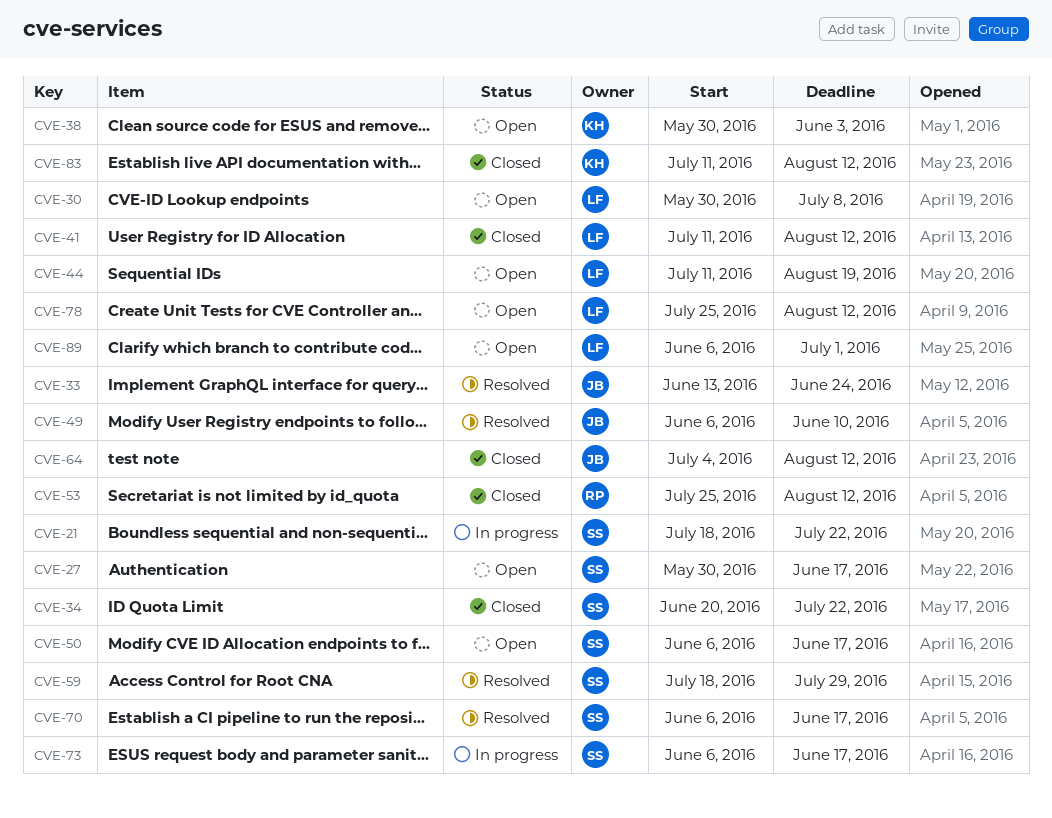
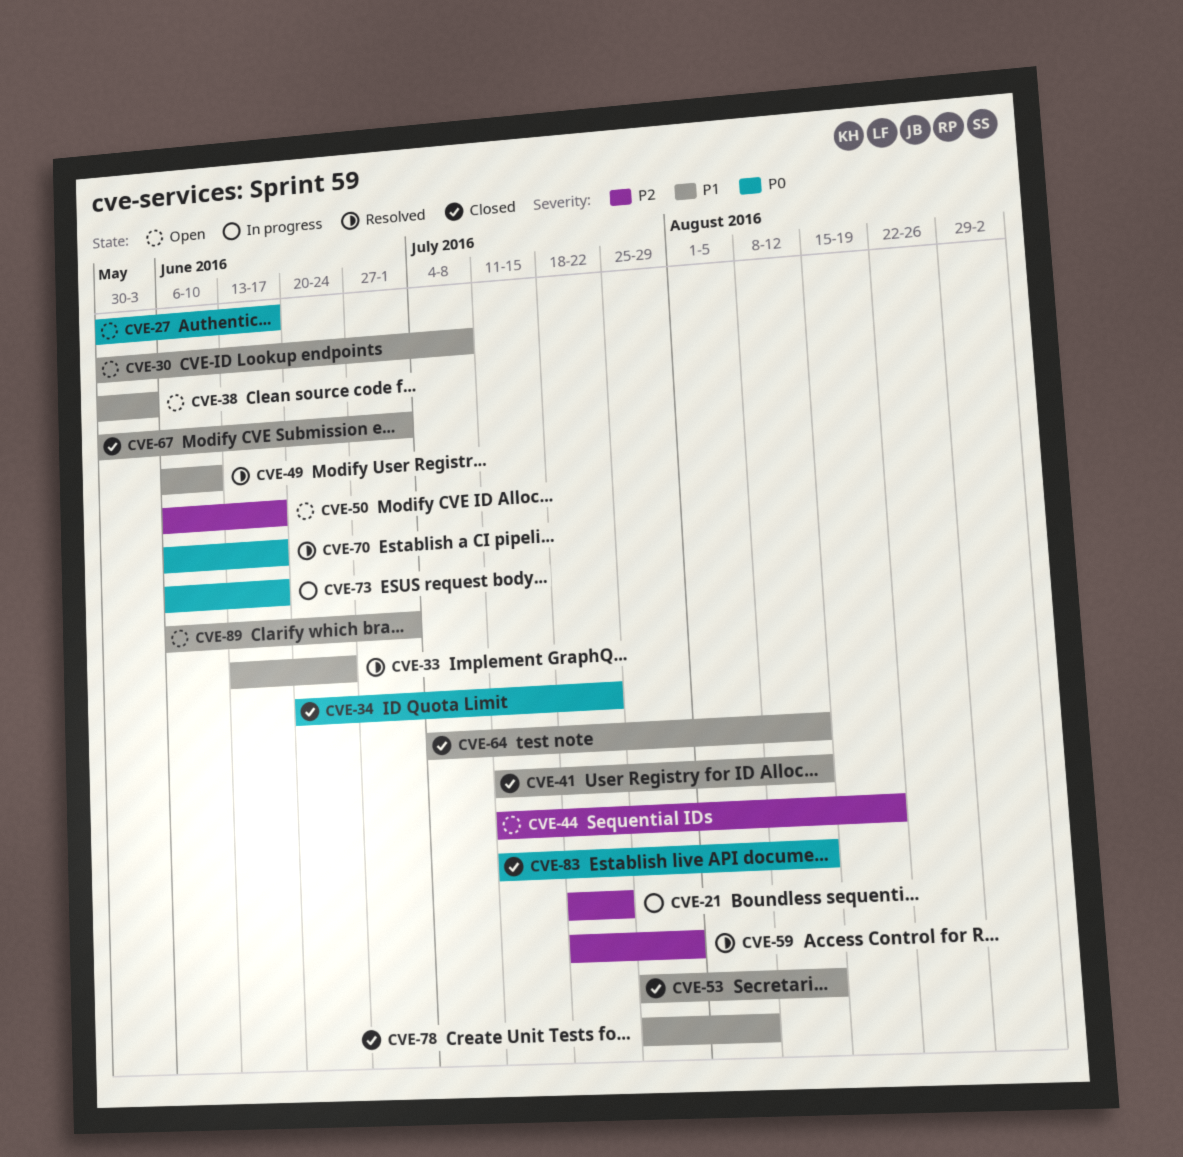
CVE-67: none -> present
CVE-78, status: Open -> Closed
CVE-78, due: Aug 12 -> Aug 5

